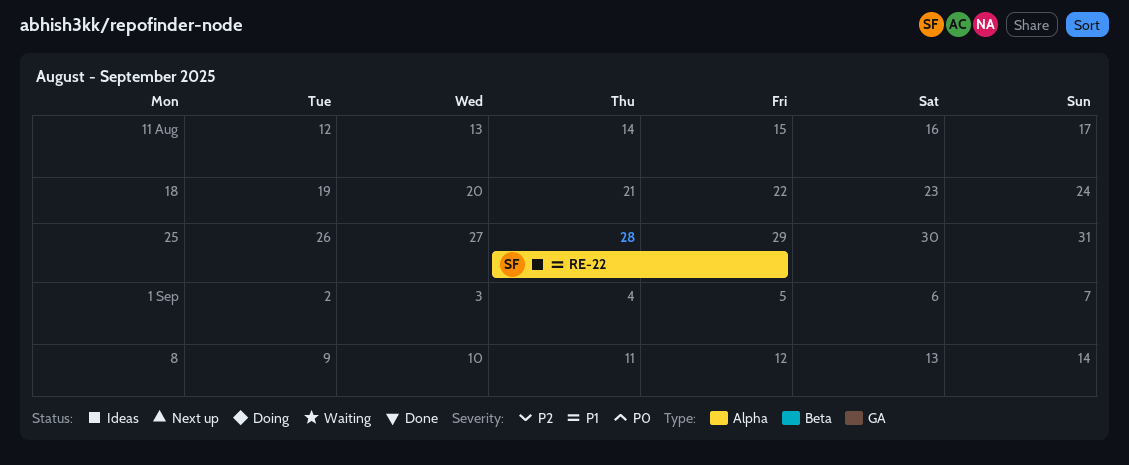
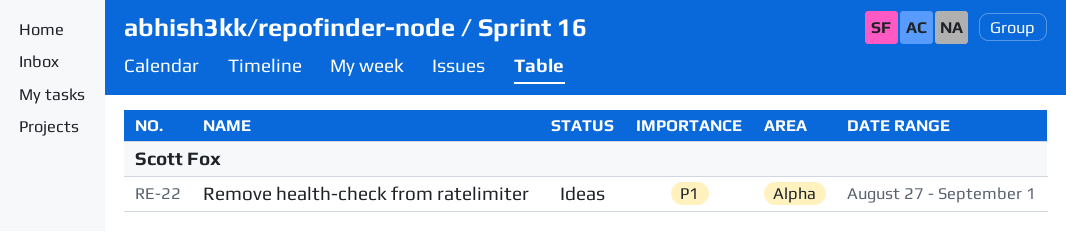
RE-22, start: Aug 28 -> Aug 27
RE-22, due: Aug 29 -> Sep 1

